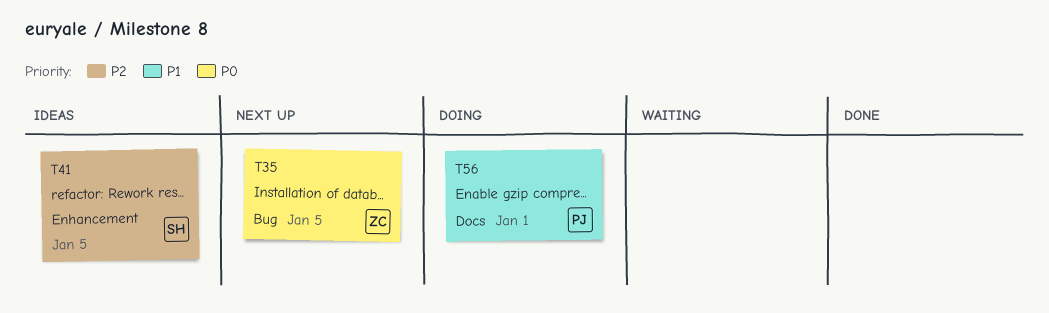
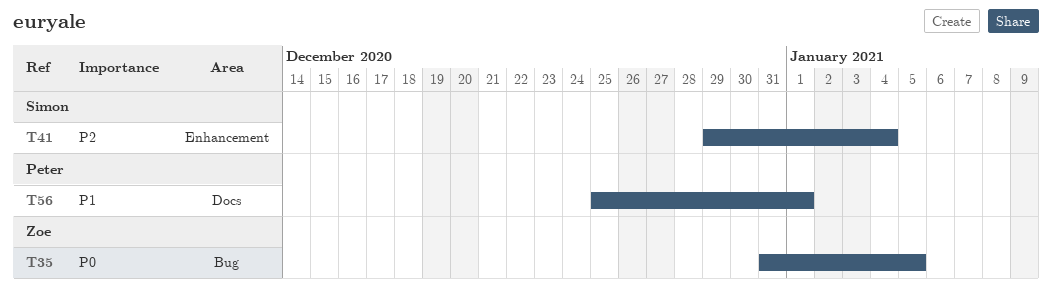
T41, due: Jan 5 -> Jan 4

